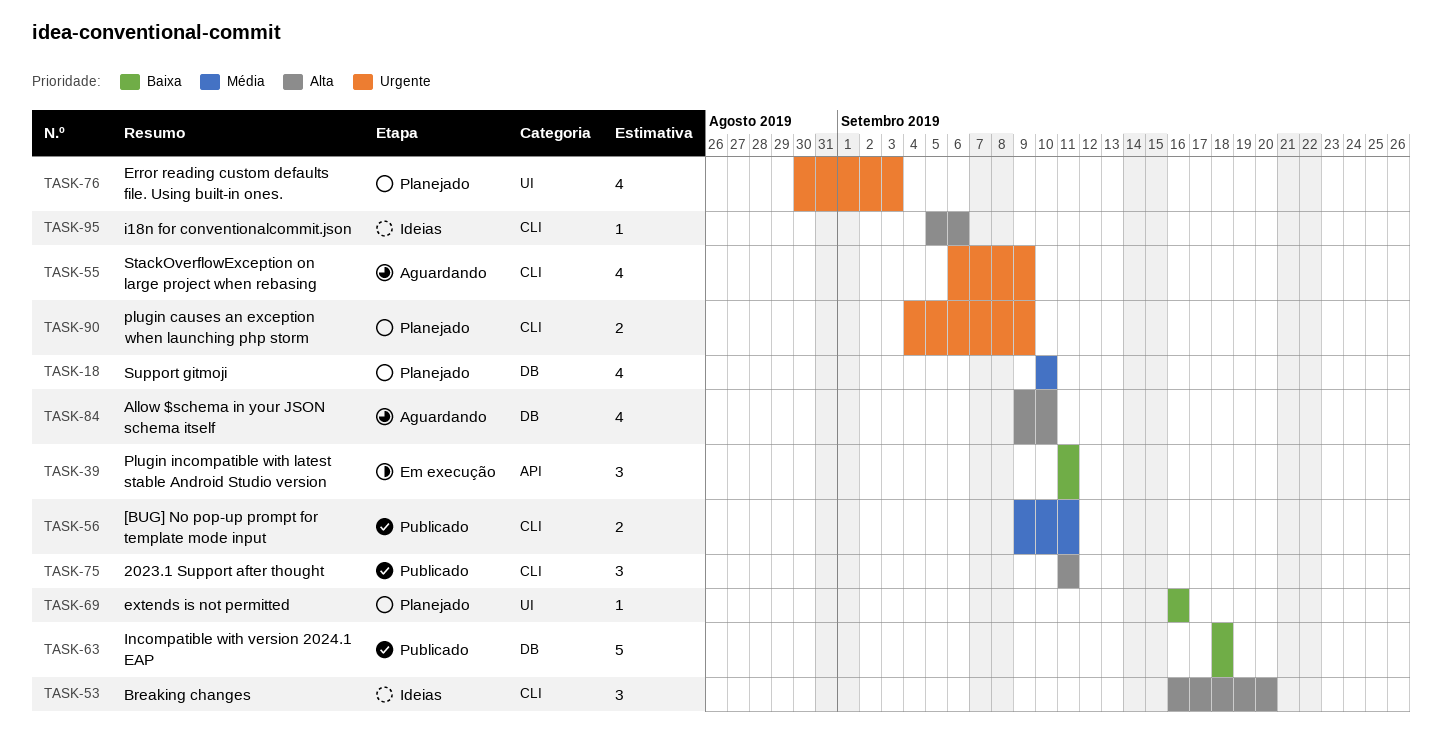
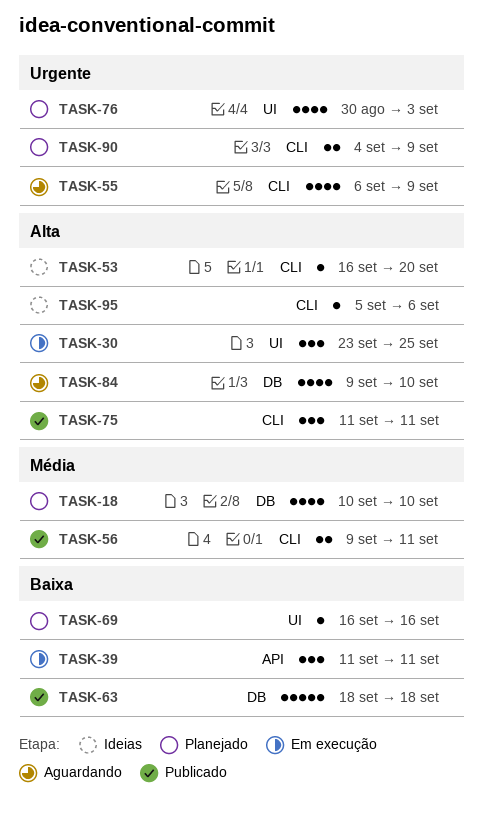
TASK-30: none -> present
TASK-53, estimate: 3 -> 1

